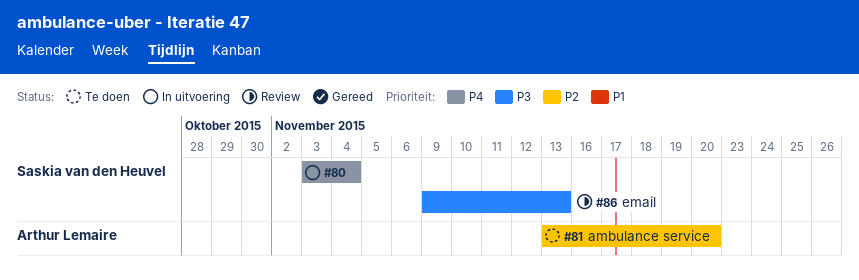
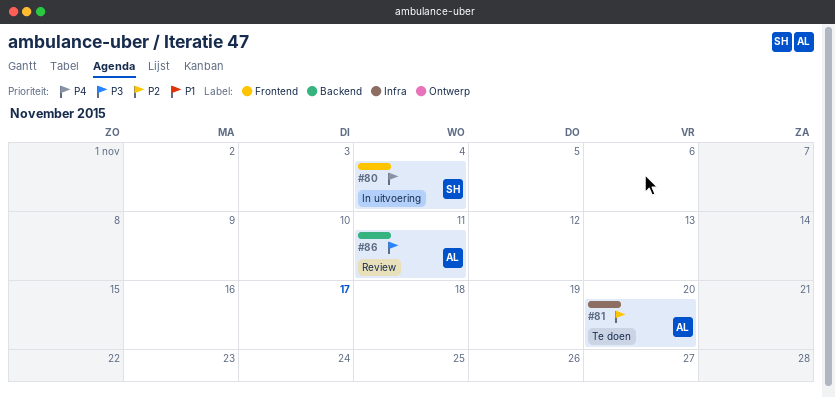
#86, owner: Saskia van den Heuvel -> Arthur Lemaire
#86, due: Nov 13 -> Nov 11

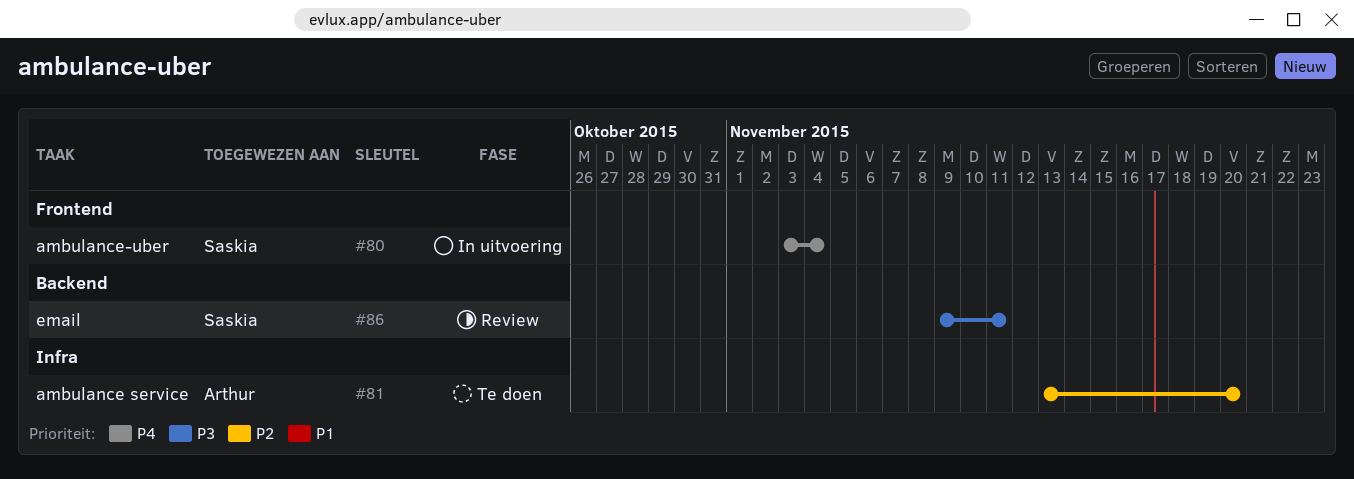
#86, owner: Arthur -> Saskia

